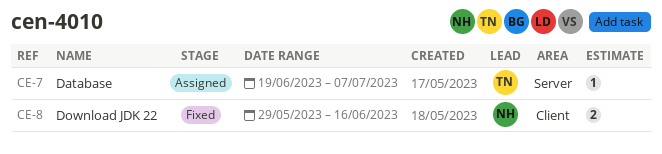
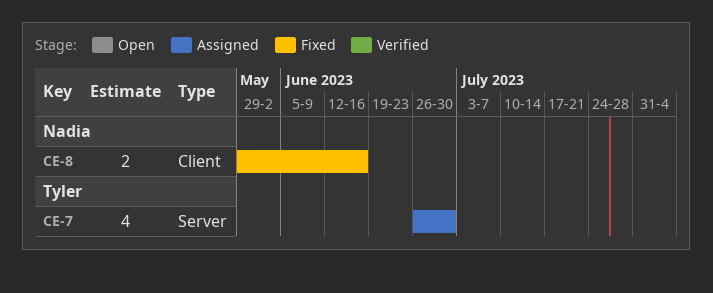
CE-7, estimate: 1 -> 4
CE-7, start: Jun 19 -> Jun 26
CE-7, due: Jul 7 -> Jun 30

